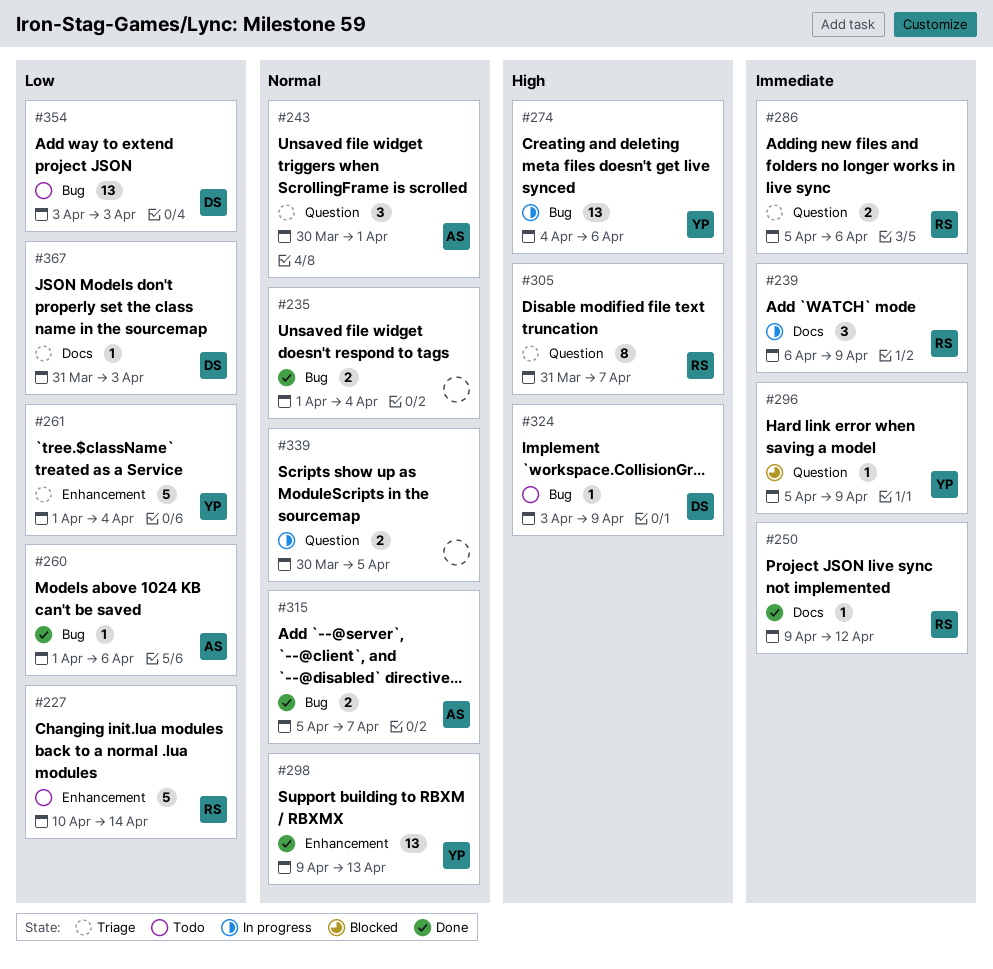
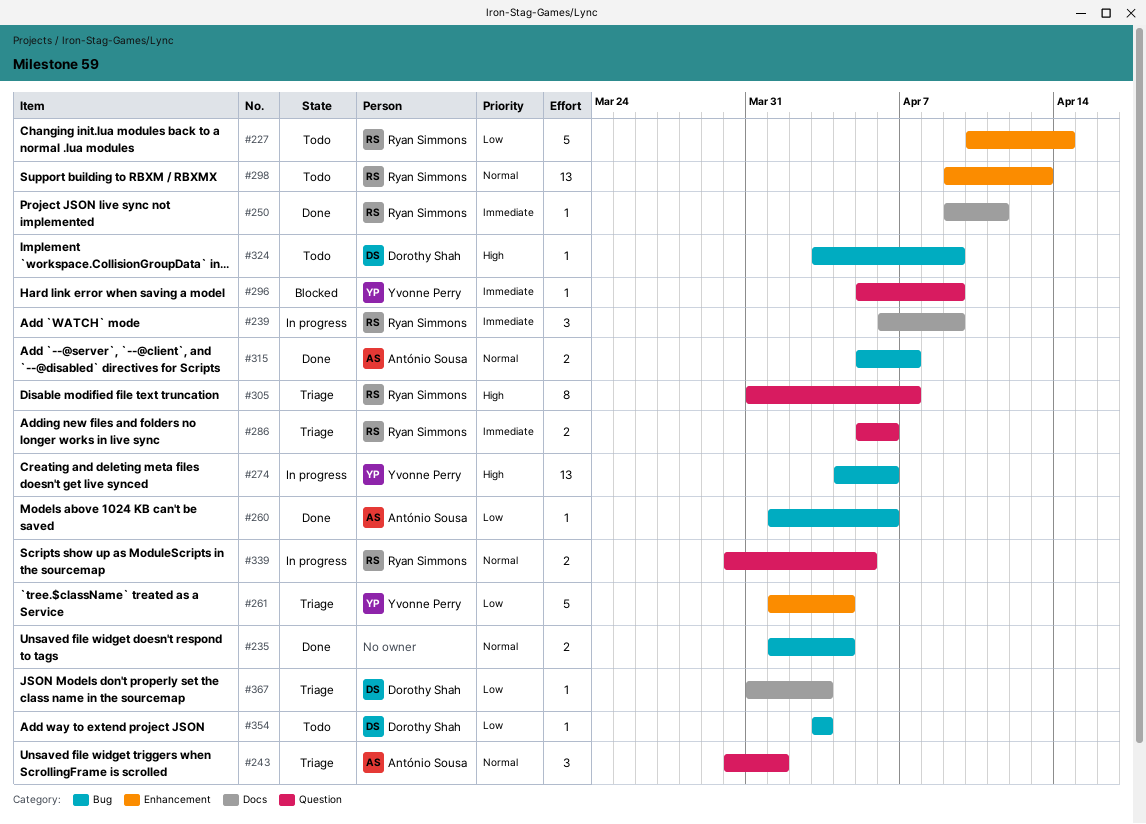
#250, due: Apr 12 -> Apr 11
#298, status: Done -> Todo
#298, owner: Yvonne Perry -> Ryan Simmons
#339, owner: none -> Ryan Simmons
#354, estimate: 13 -> 1

